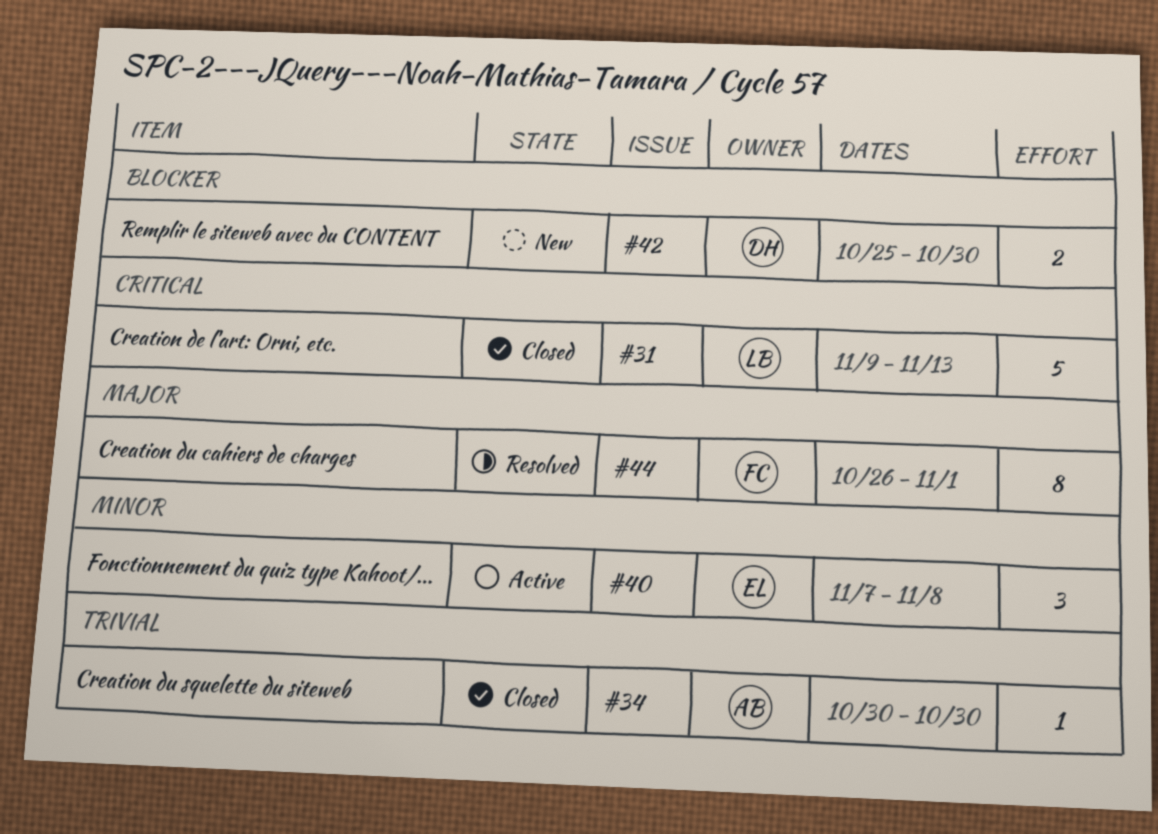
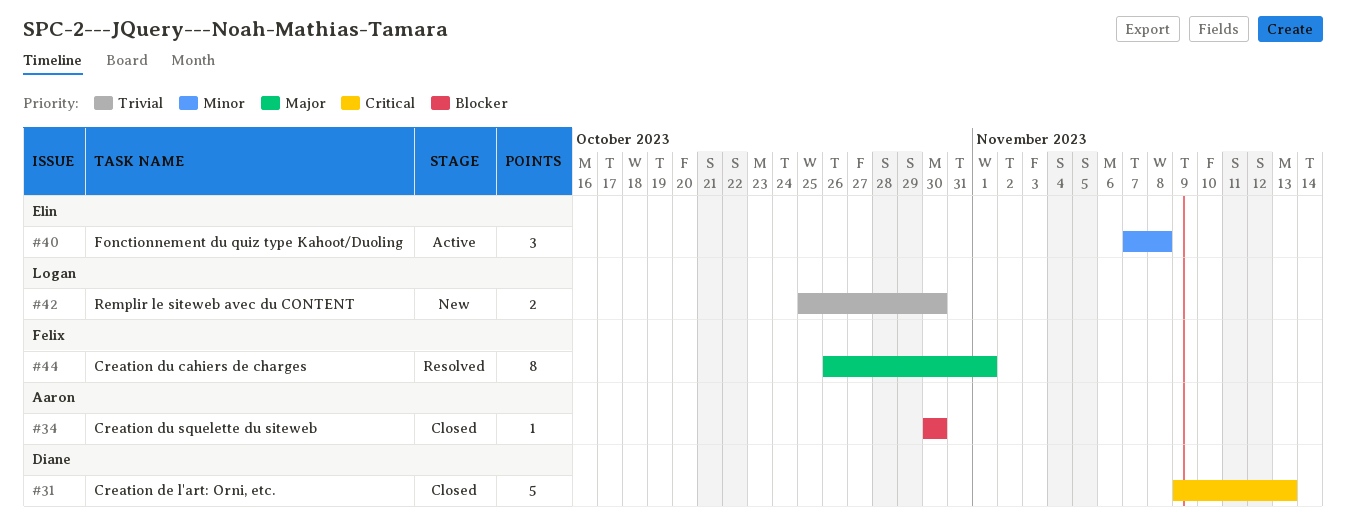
#31, owner: Logan -> Diane
#34, priority: Trivial -> Blocker
#42, owner: Diane -> Logan
#42, priority: Blocker -> Trivial

